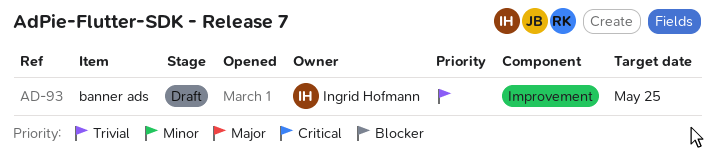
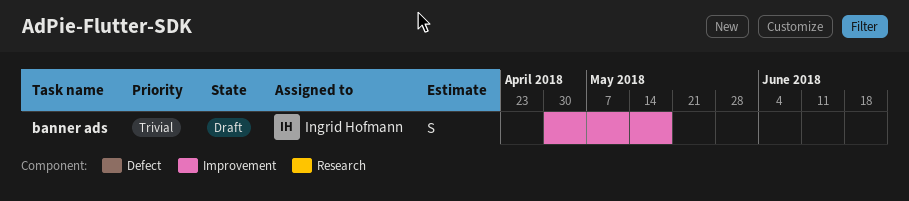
banner ads, due: May 25 -> May 18

